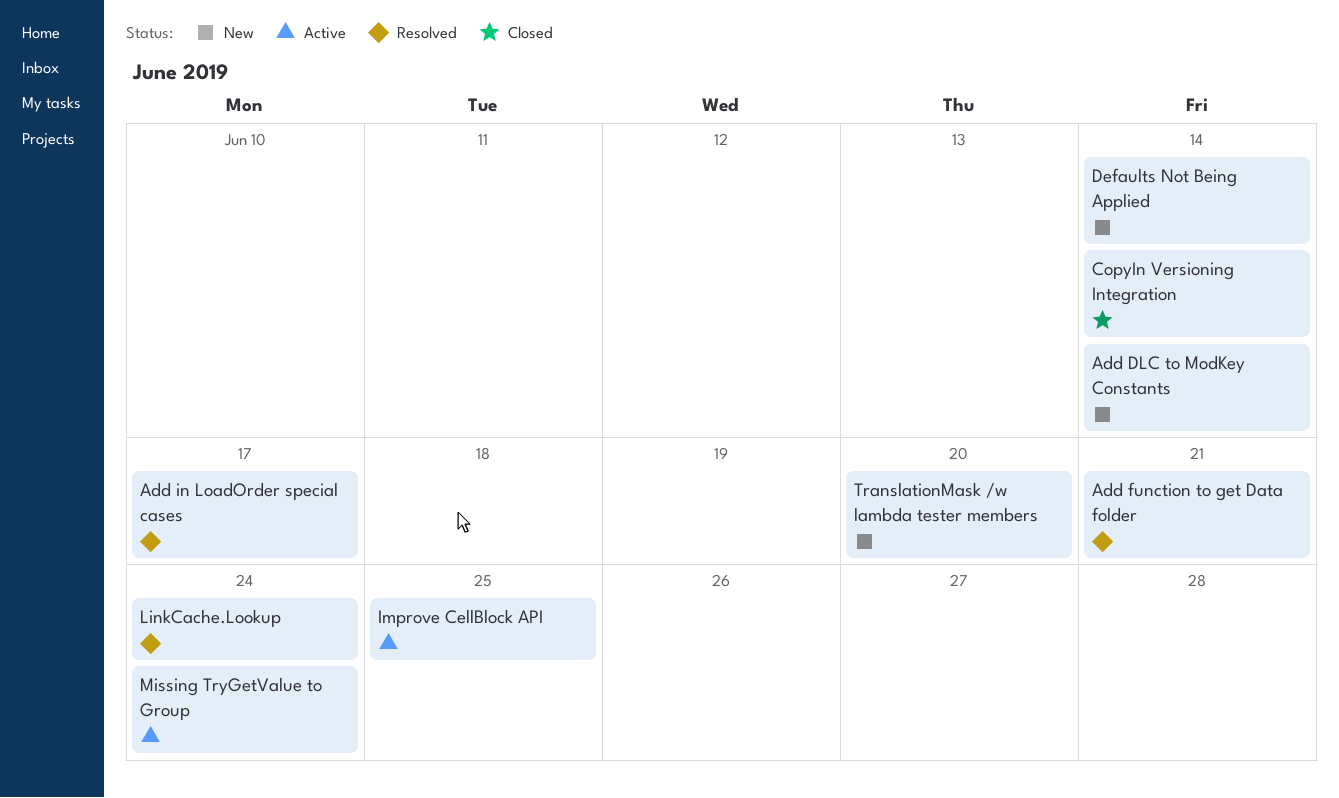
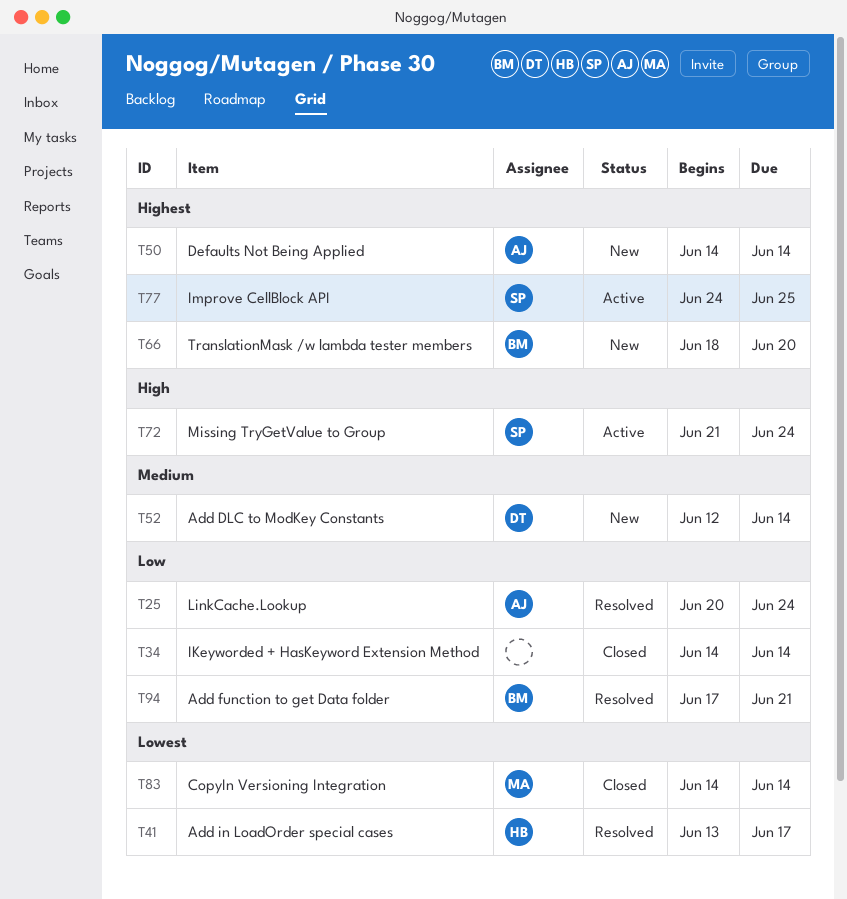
IKeyworded + HasKeyword Extension Method: none -> present

